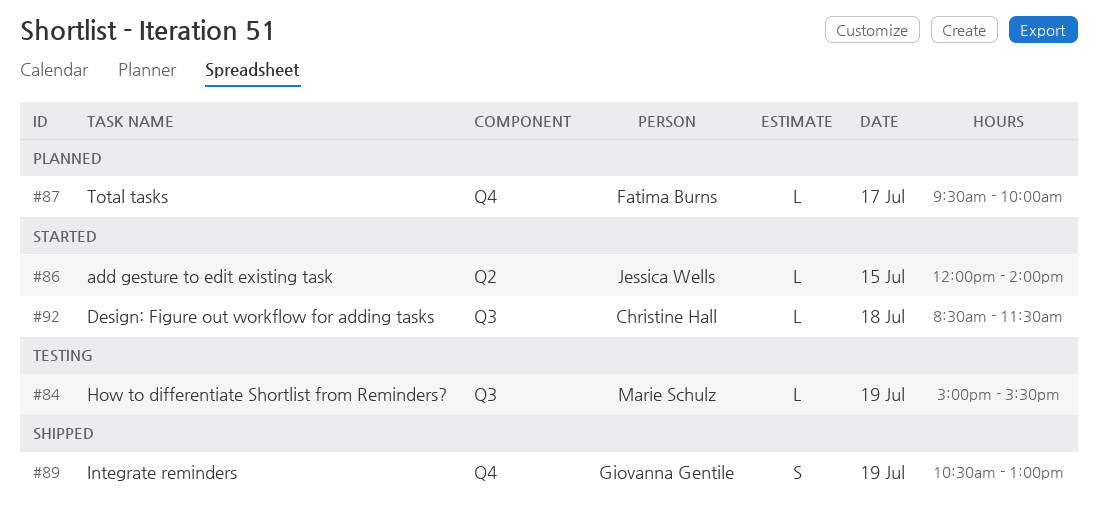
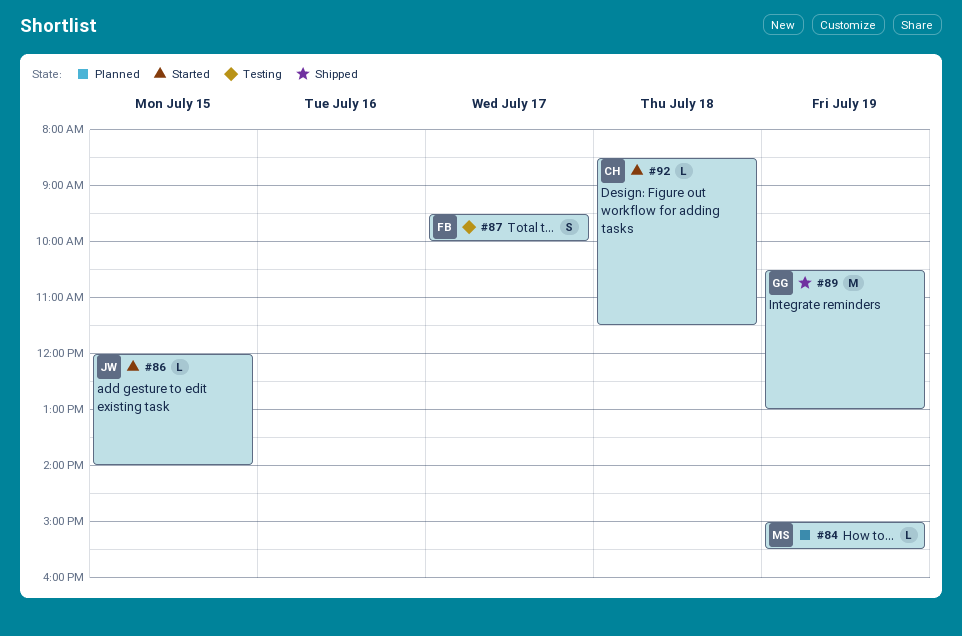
#84, status: Testing -> Planned
#87, status: Planned -> Testing
#87, estimate: L -> S
#89, estimate: S -> M

